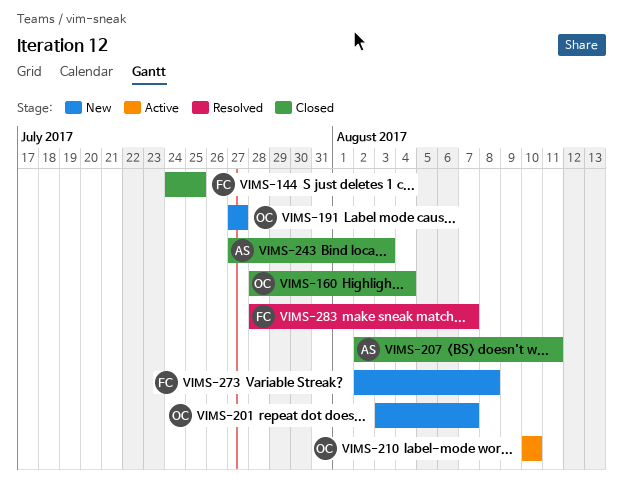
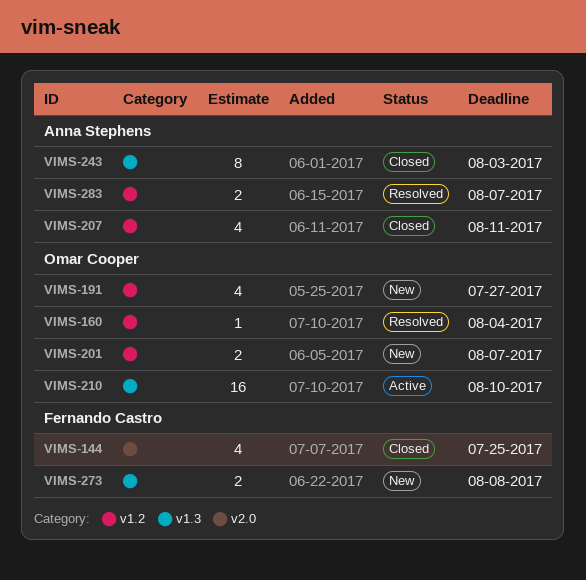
VIMS-160, status: Closed -> Resolved
VIMS-283, owner: Fernando Castro -> Anna Stephens

